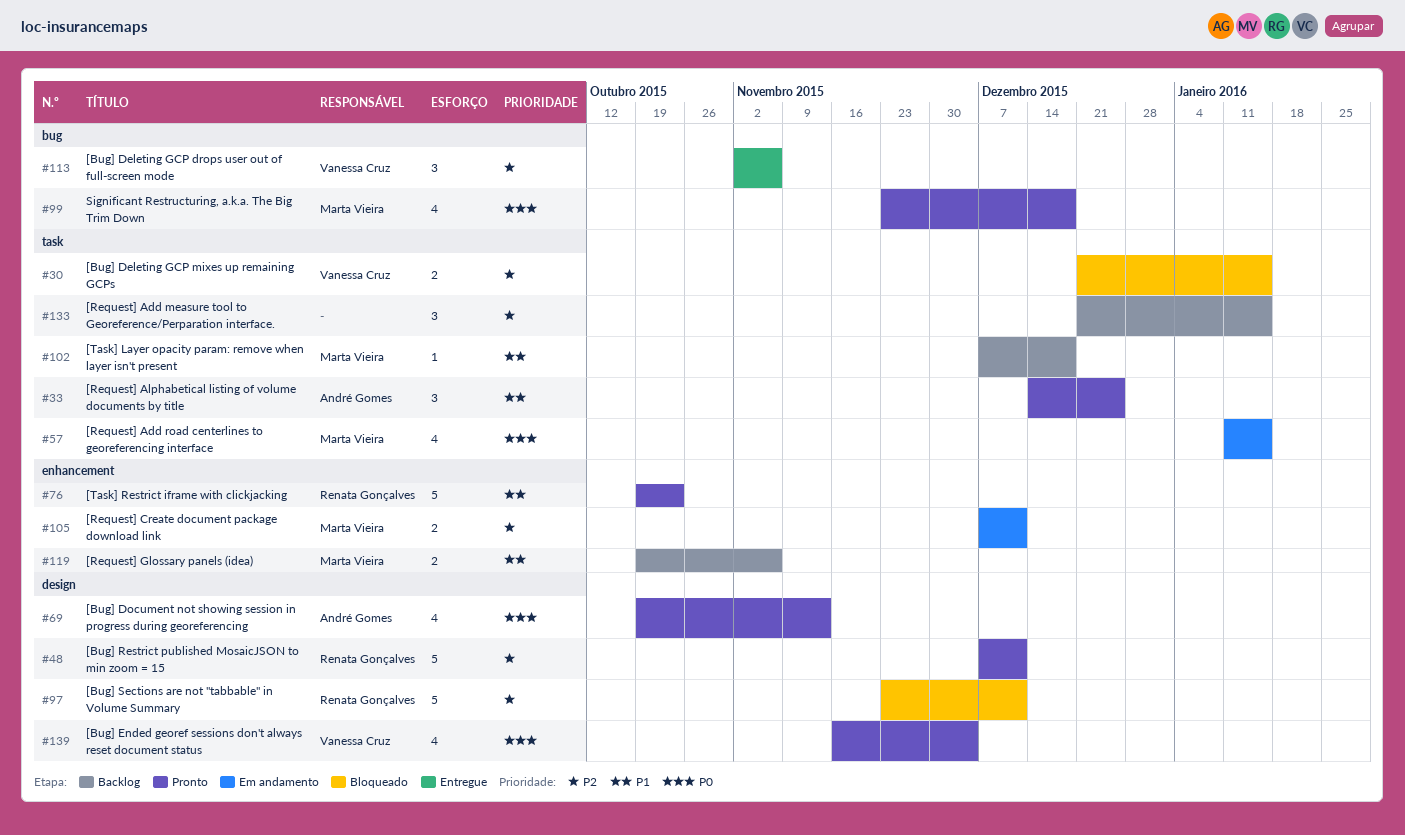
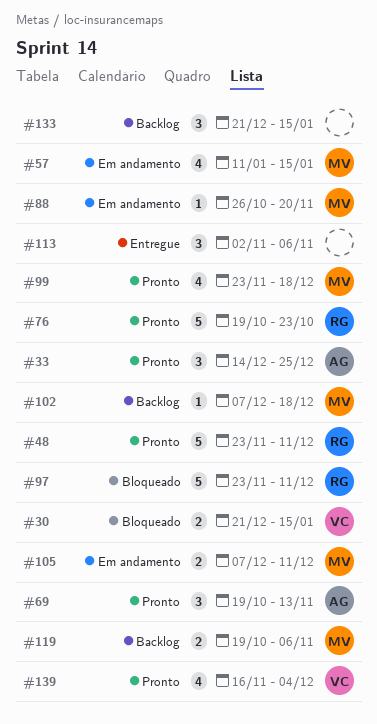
#48, start: Dec 7 -> Nov 23
#69, estimate: 4 -> 3
#88: none -> present
#113, owner: Vanessa Cruz -> none

